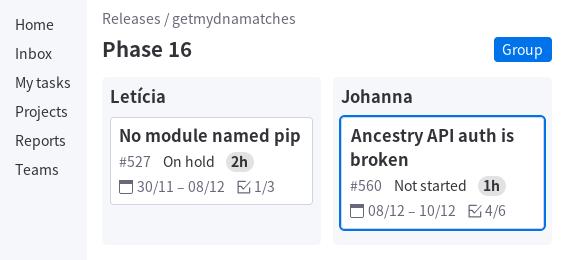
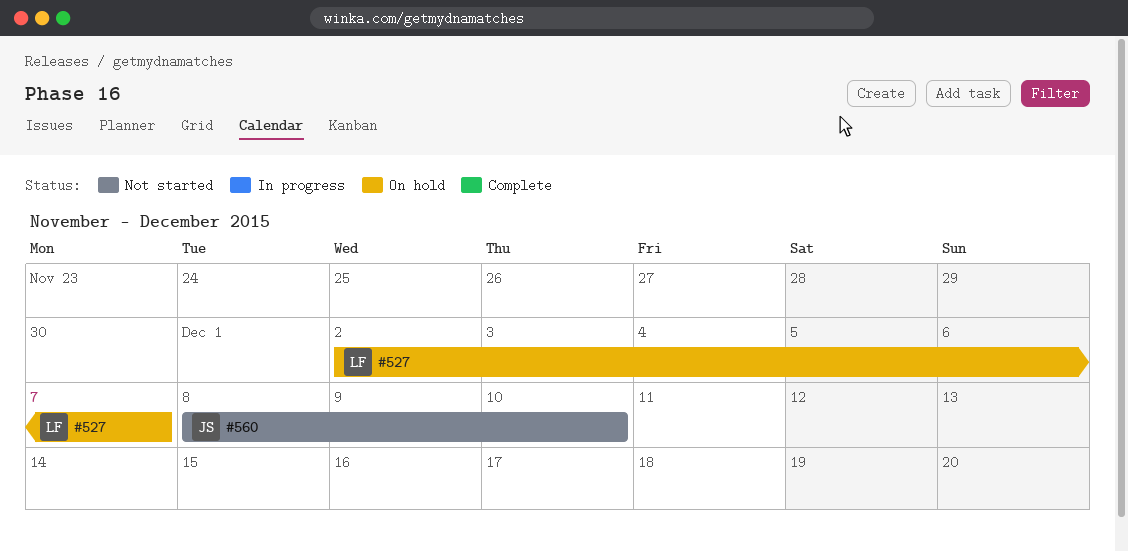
#527, start: Nov 30 -> Dec 2
#527, due: Dec 8 -> Dec 7

